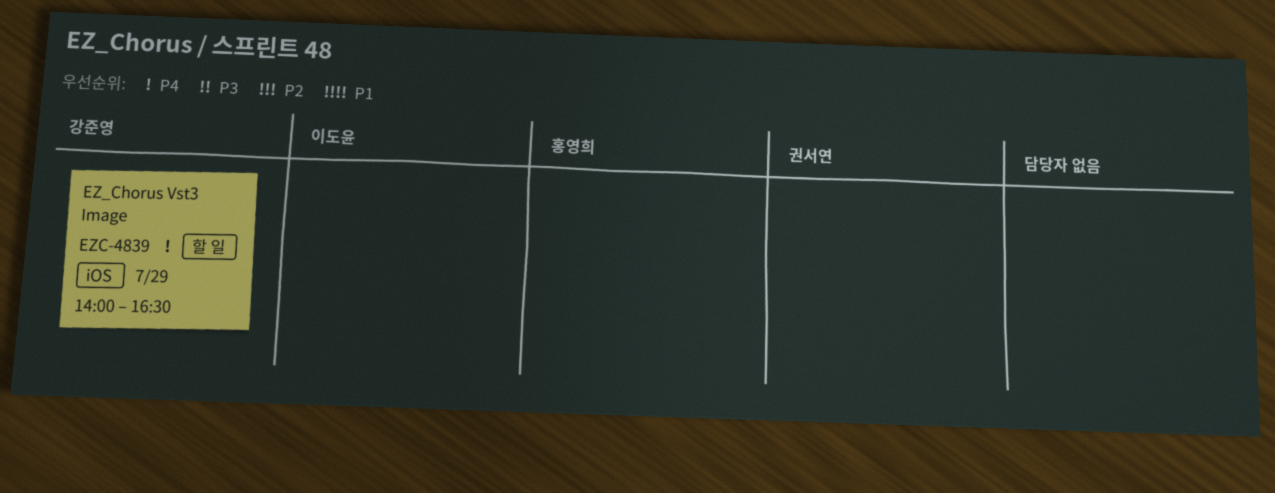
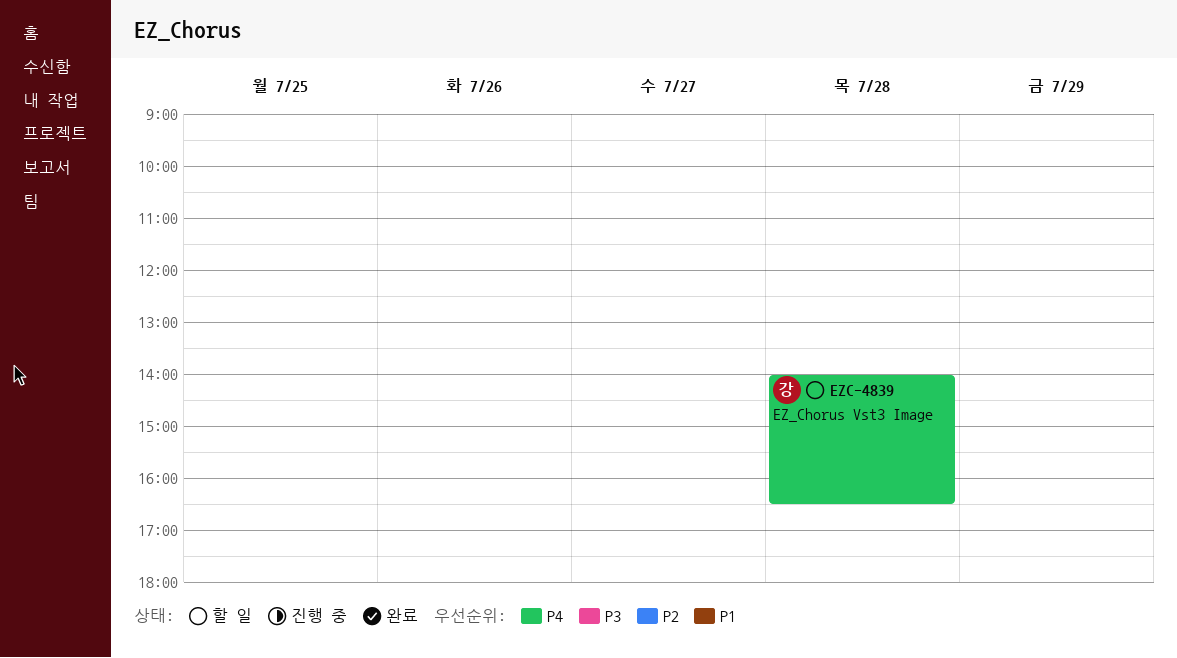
EZC-4839, day: Jul 29 -> Jul 28

